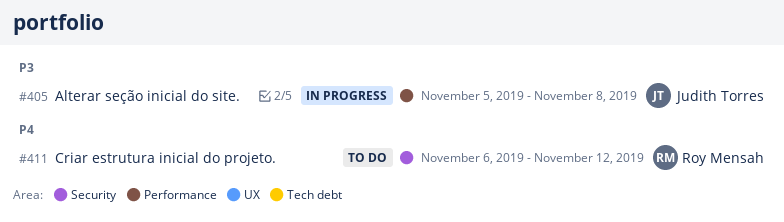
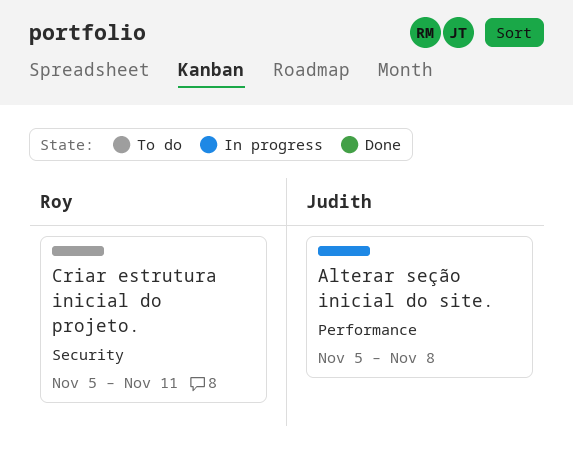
Criar estrutura inicial do projeto., start: Nov 6 -> Nov 5
Criar estrutura inicial do projeto., due: Nov 12 -> Nov 11

